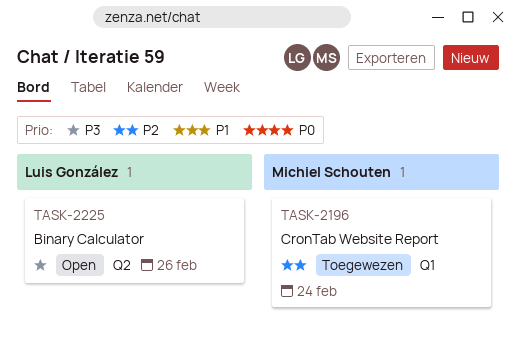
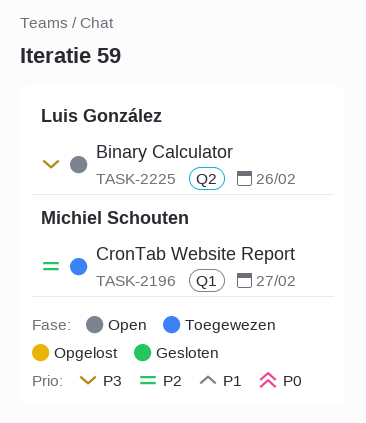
TASK-2196, due: Feb 24 -> Feb 27

